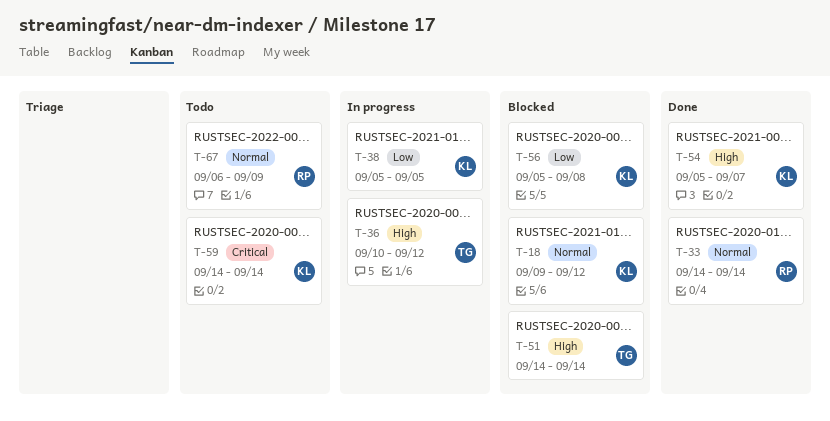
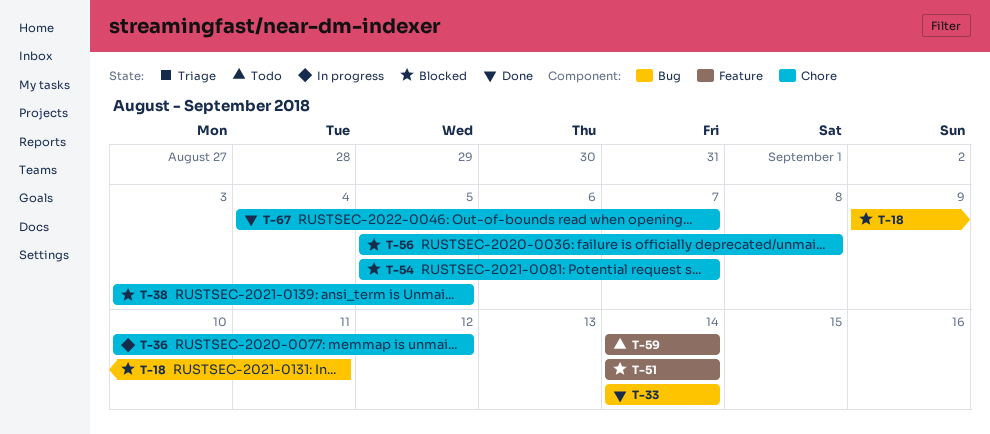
T-18, due: Sep 12 -> Sep 11
T-38, status: In progress -> Blocked
T-38, start: Sep 5 -> Sep 3
T-54, status: Done -> Blocked
T-67, status: Todo -> Done
T-67, start: Sep 6 -> Sep 4
T-67, due: Sep 9 -> Sep 7

